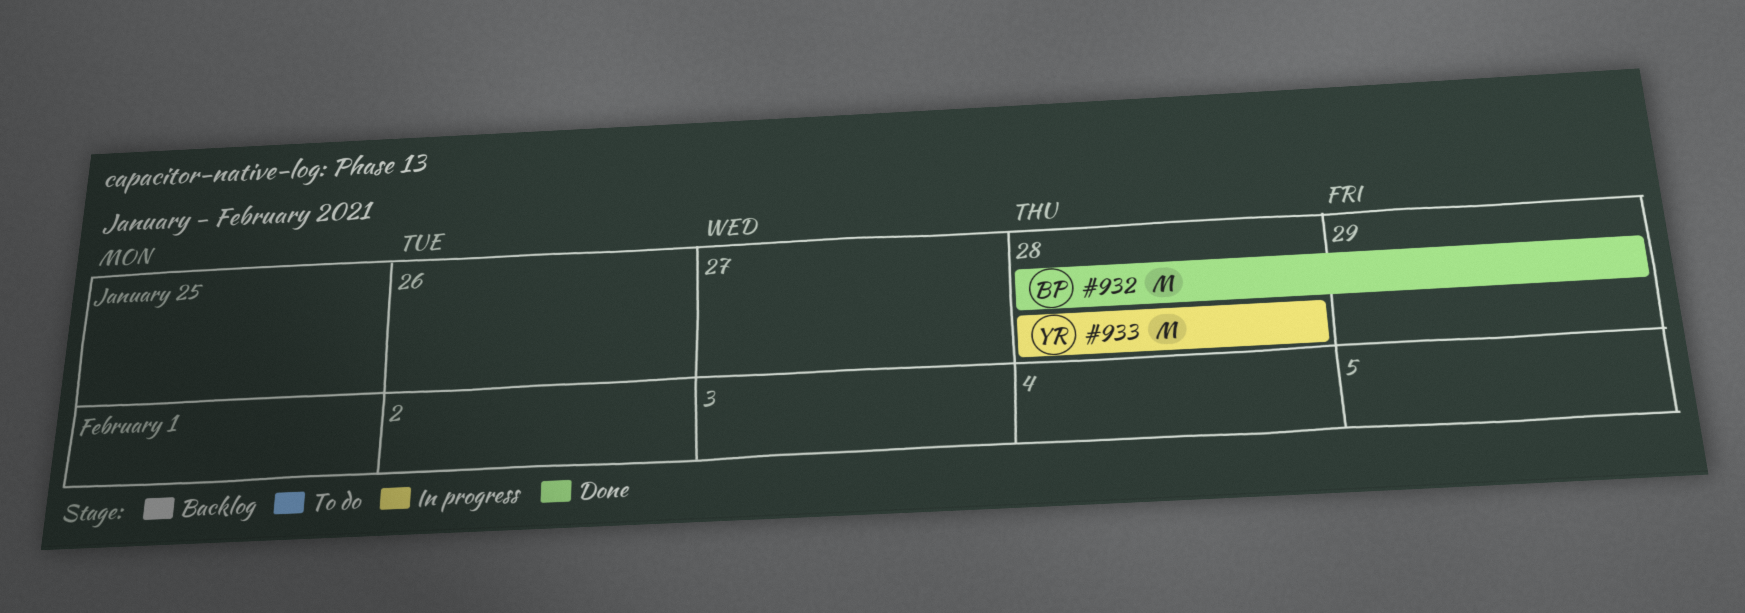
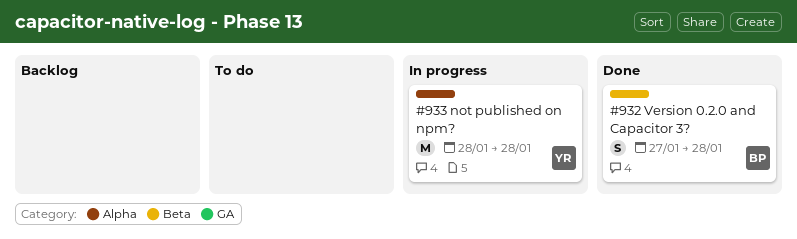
#932, estimate: M -> S
#932, start: Jan 28 -> Jan 27
#932, due: Jan 29 -> Jan 28

